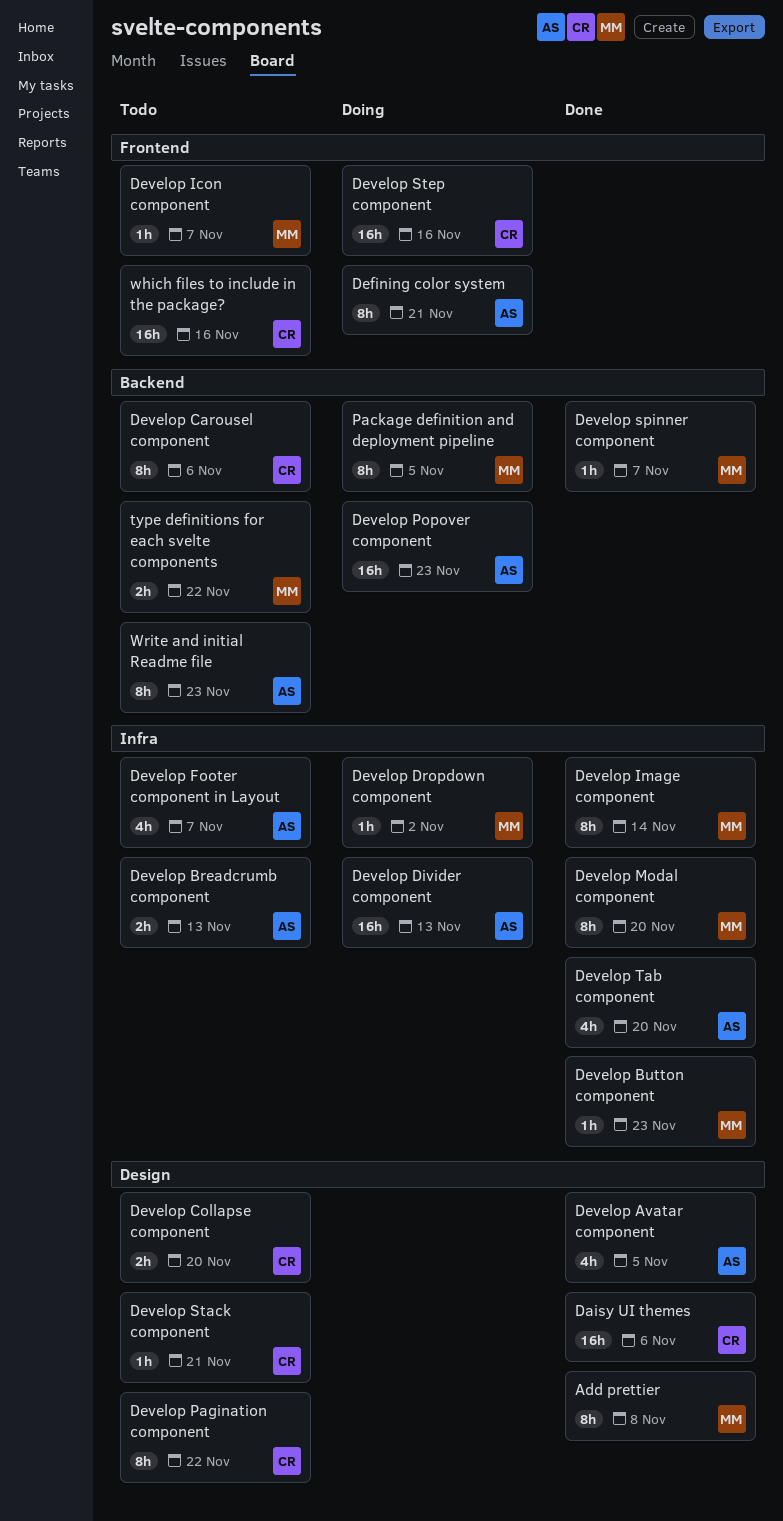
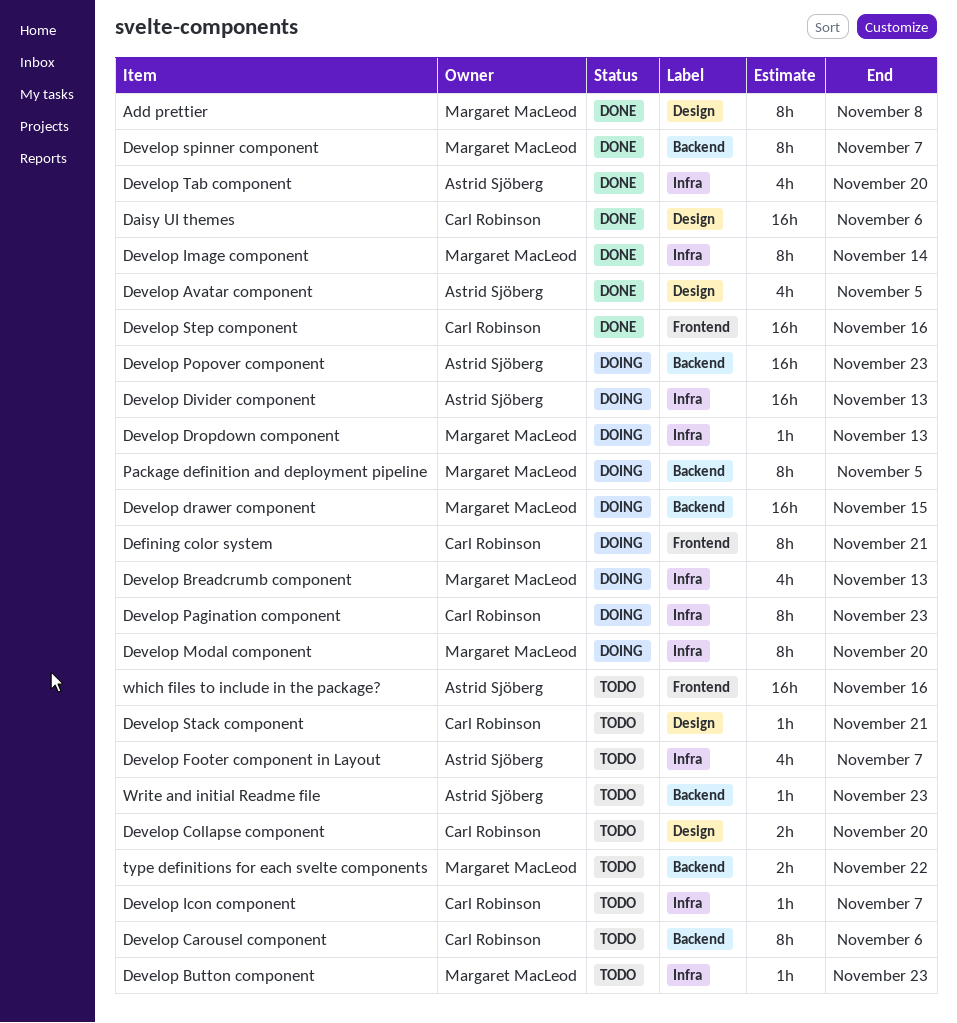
Defining color system, owner: Astrid Sjöberg -> Carl Robinson
Develop Breadcrumb component, status: Todo -> Doing
Develop Breadcrumb component, owner: Astrid Sjöberg -> Margaret MacLeod
Develop Breadcrumb component, estimate: 2h -> 4h
Develop Button component, status: Done -> Todo
Develop drawer component: none -> present
Develop Dropdown component, due: Nov 2 -> Nov 13
Develop Icon component, owner: Margaret MacLeod -> Carl Robinson
Develop Icon component, label: Frontend -> Infra
Develop Modal component, status: Done -> Doing
Develop Pagination component, status: Todo -> Doing
Develop Pagination component, label: Design -> Infra
Develop Pagination component, due: Nov 22 -> Nov 23
Develop spinner component, estimate: 1h -> 8h
Develop Step component, status: Doing -> Done
which files to include in the package?, owner: Carl Robinson -> Astrid Sjöberg
Write and initial Readme file, estimate: 8h -> 1h

